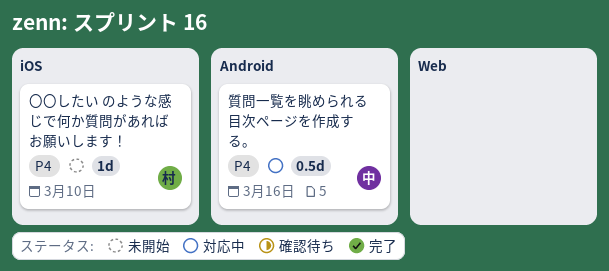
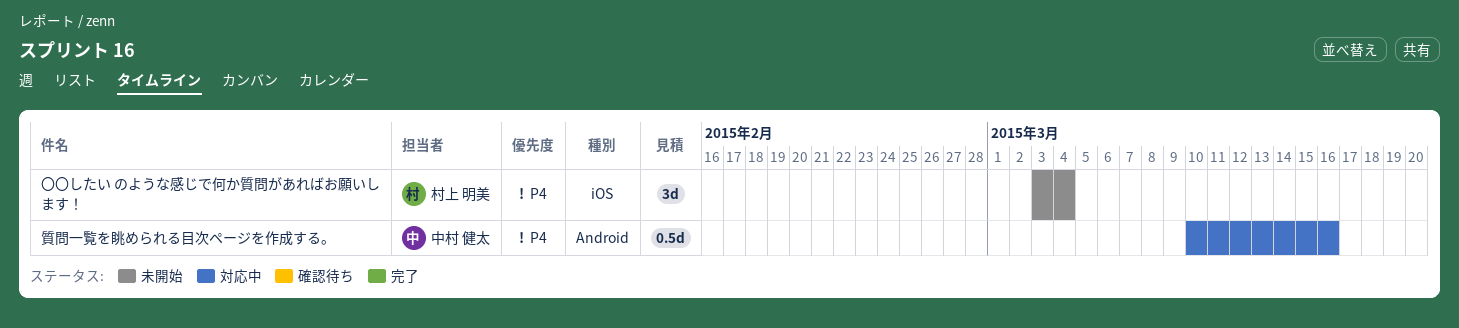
〇〇したい のような感じで何か質問があればお願いします！, estimate: 1d -> 3d
〇〇したい のような感じで何か質問があればお願いします！, due: Mar 10 -> Mar 4

